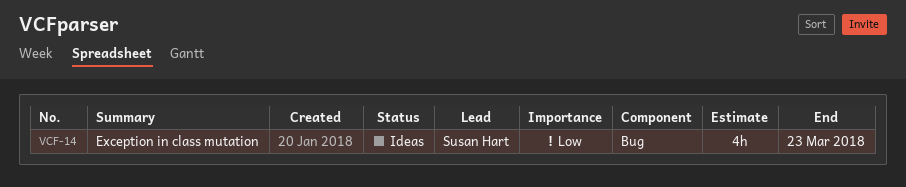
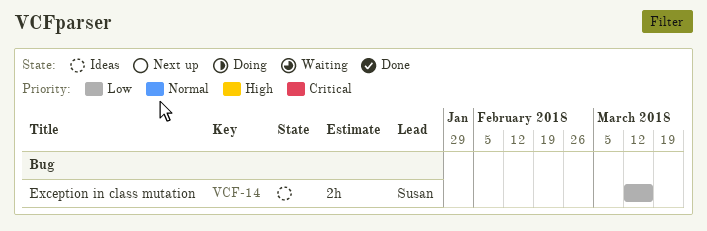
VCF-14, estimate: 4h -> 2h
VCF-14, due: Mar 23 -> Mar 16

